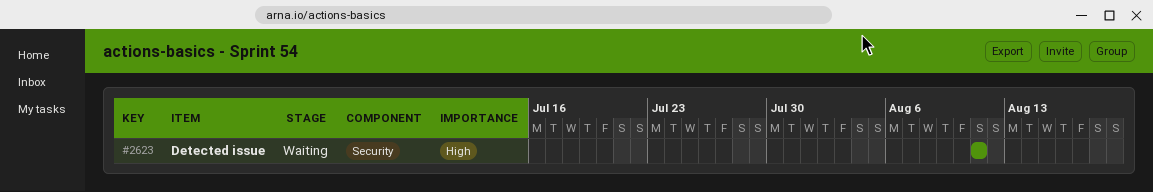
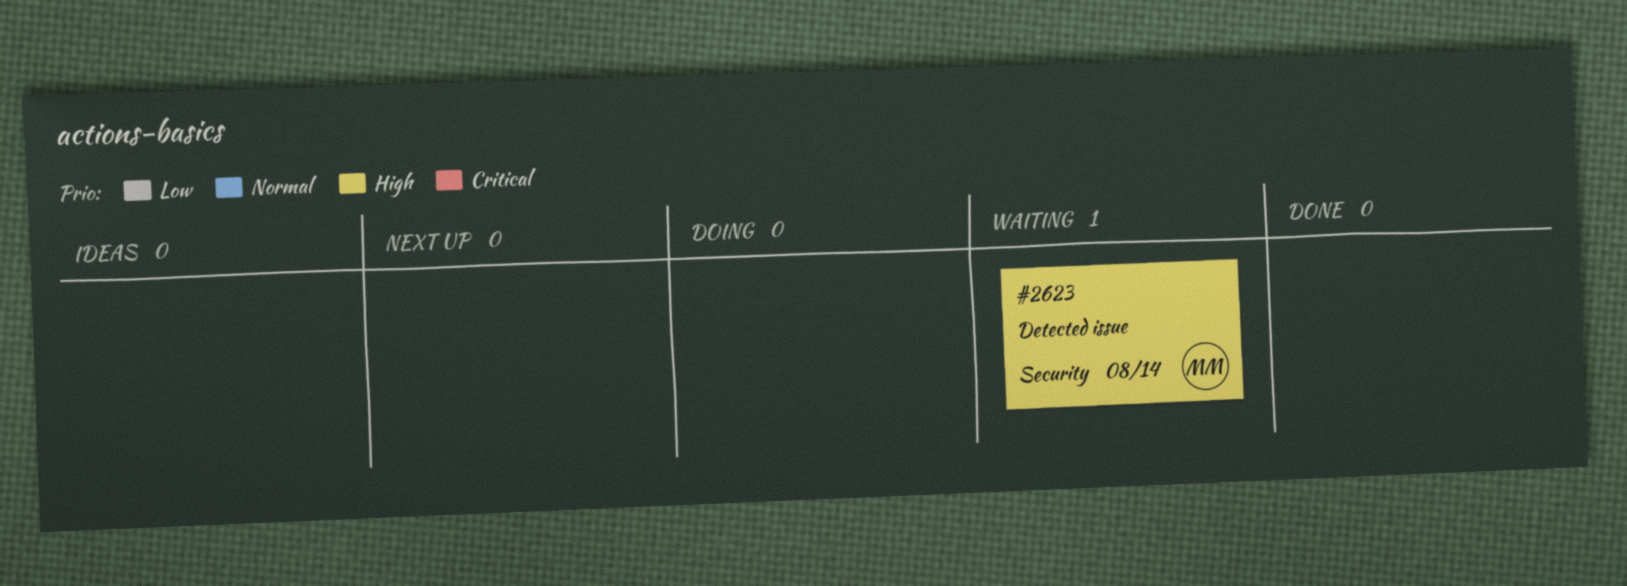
#2623, due: Aug 11 -> Aug 14

